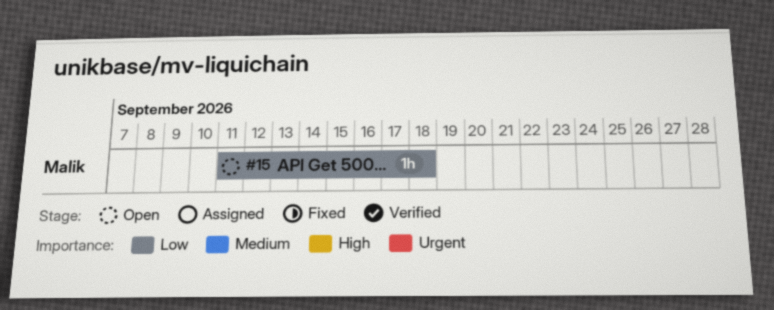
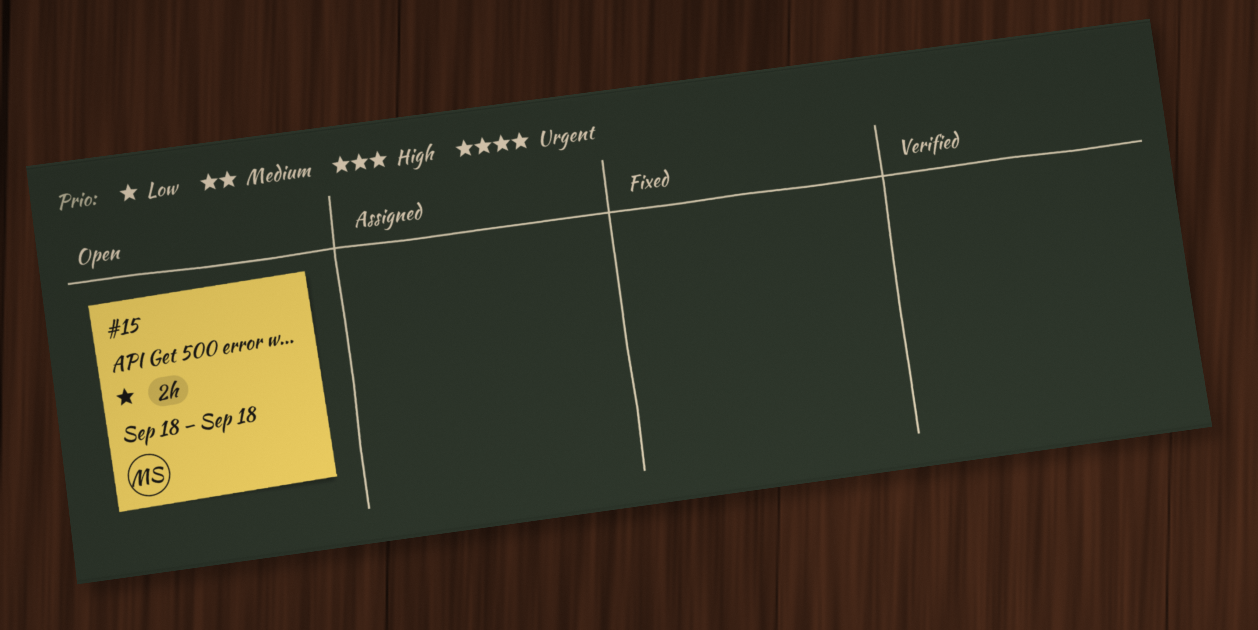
#15, estimate: 1h -> 2h
#15, start: Sep 11 -> Sep 18

